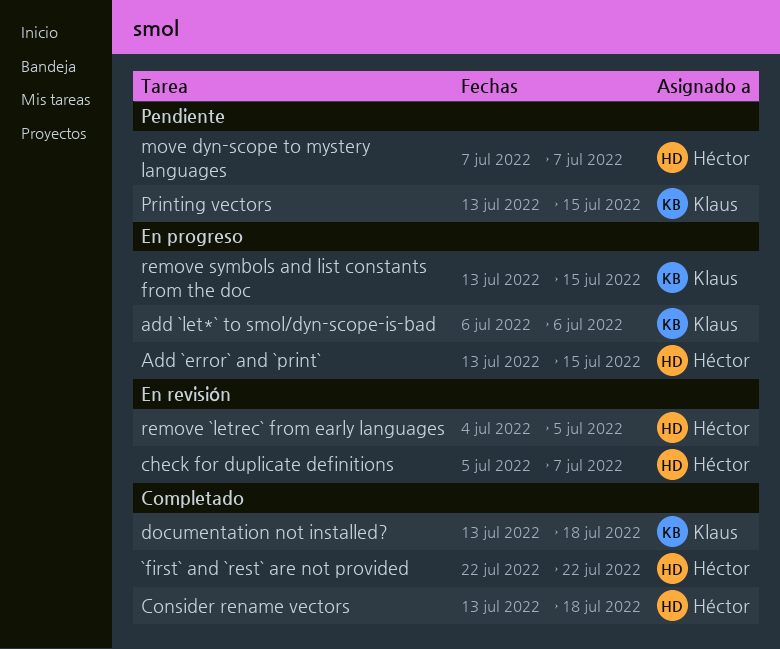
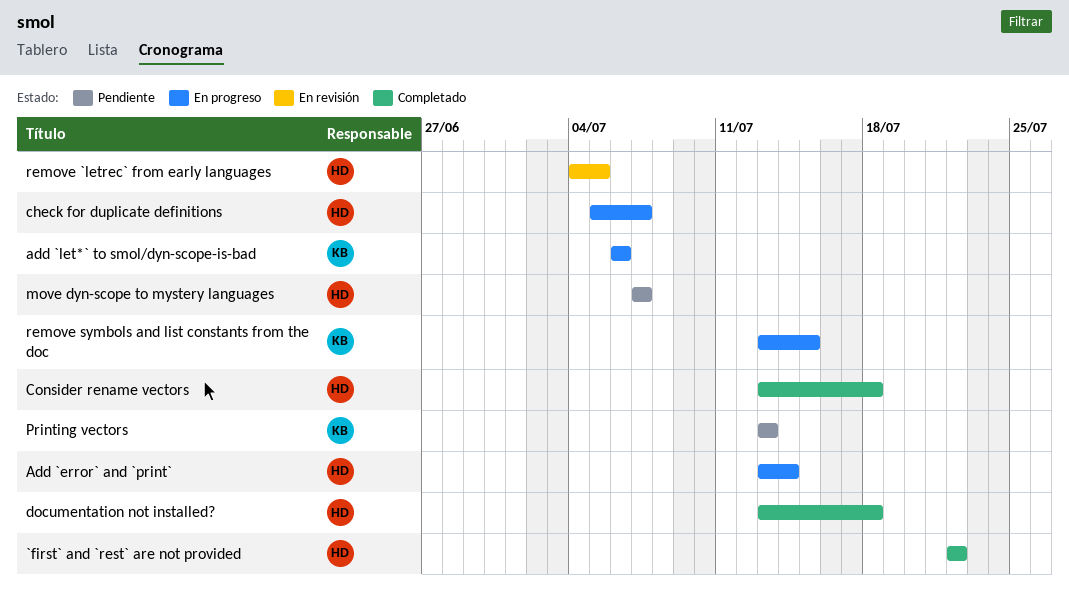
Add `error` and `print`, due: Jul 15 -> Jul 14
check for duplicate definitions, status: En revisión -> En progreso
documentation not installed?, owner: Klaus -> Héctor
Printing vectors, due: Jul 15 -> Jul 13

